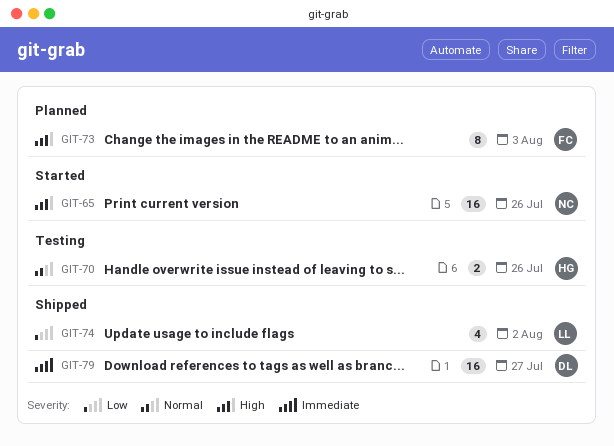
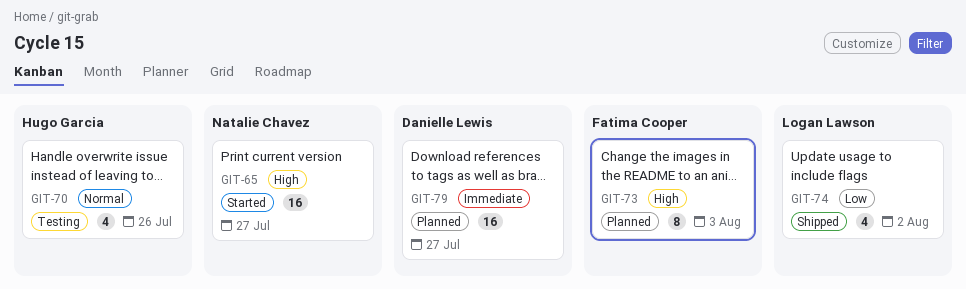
GIT-65, due: Jul 26 -> Jul 27
GIT-70, estimate: 2 -> 4
GIT-79, status: Shipped -> Planned

